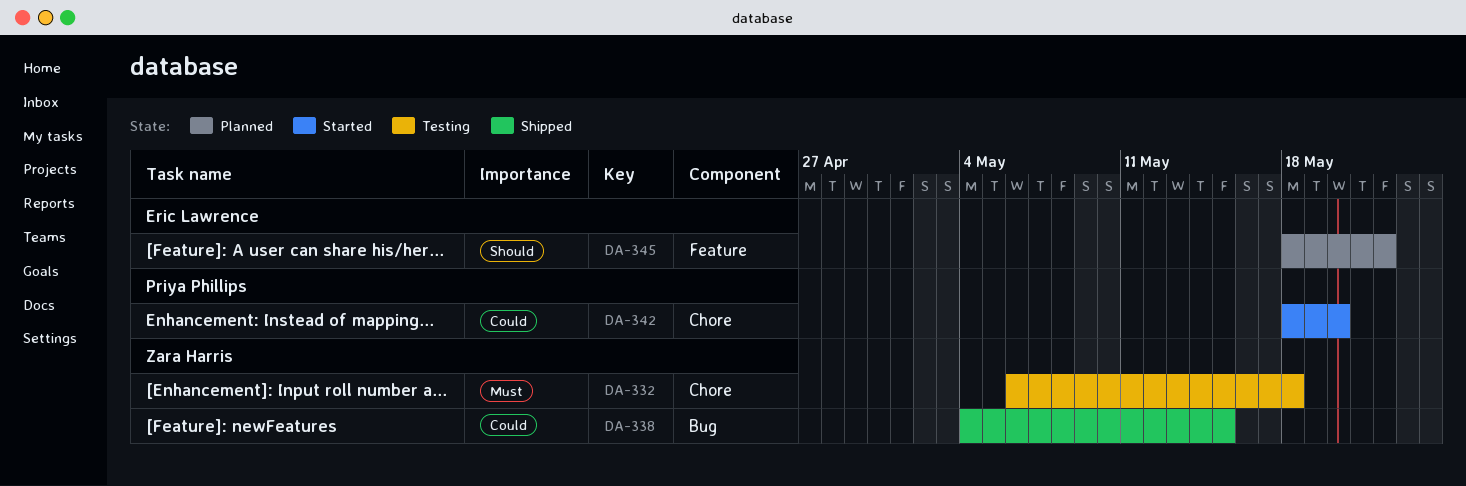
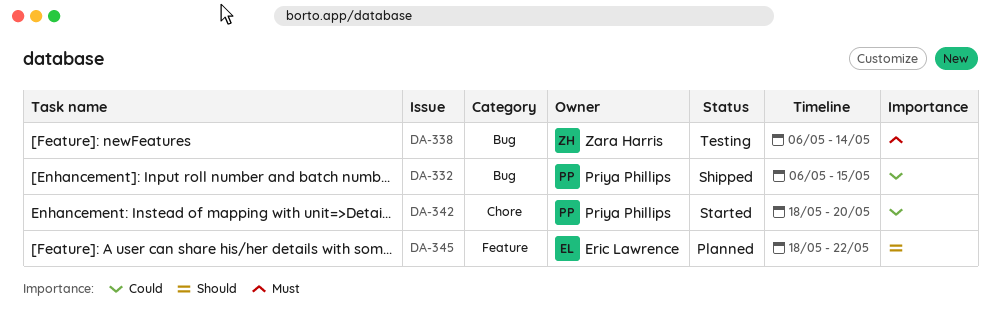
DA-332, status: Testing -> Shipped
DA-332, owner: Zara Harris -> Priya Phillips
DA-332, priority: Must -> Could
DA-332, label: Chore -> Bug
DA-332, due: May 18 -> May 15
DA-338, status: Shipped -> Testing
DA-338, priority: Could -> Must
DA-338, start: May 4 -> May 6
DA-338, due: May 15 -> May 14

